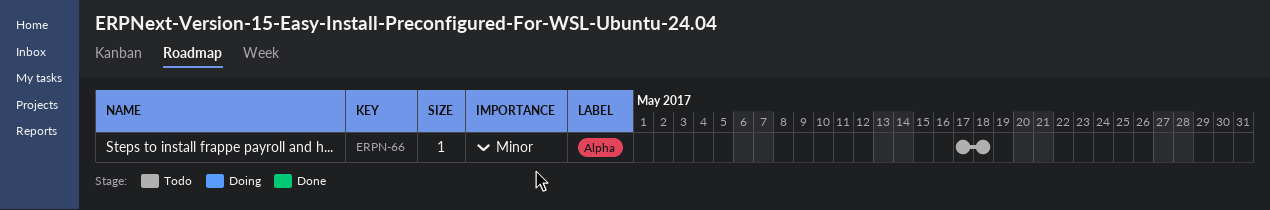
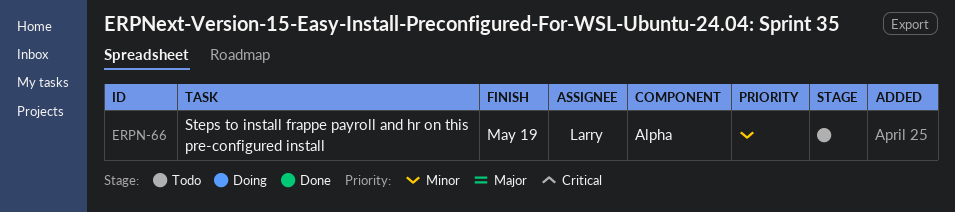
ERPN-66, due: May 18 -> May 19

